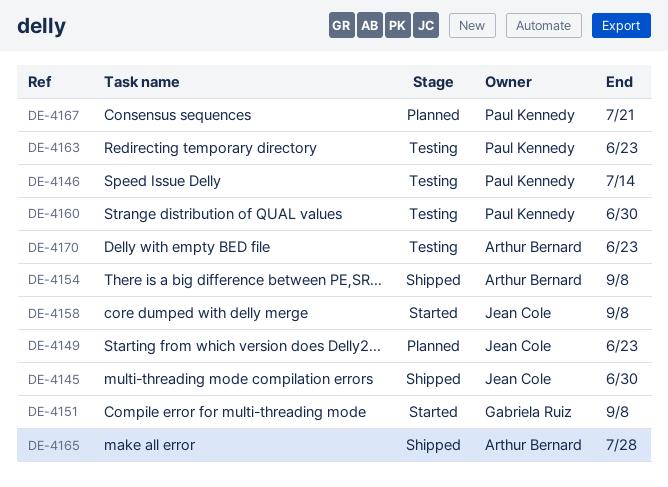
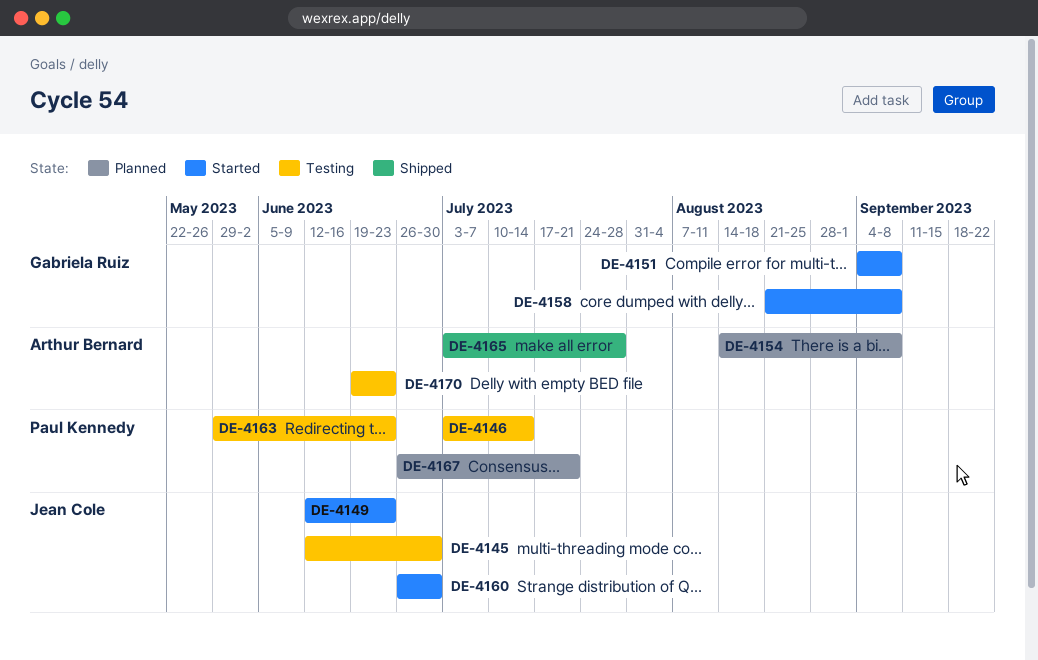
DE-4145, status: Shipped -> Testing
DE-4149, status: Planned -> Started
DE-4154, status: Shipped -> Planned
DE-4158, owner: Jean Cole -> Gabriela Ruiz
DE-4160, status: Testing -> Started
DE-4160, owner: Paul Kennedy -> Jean Cole

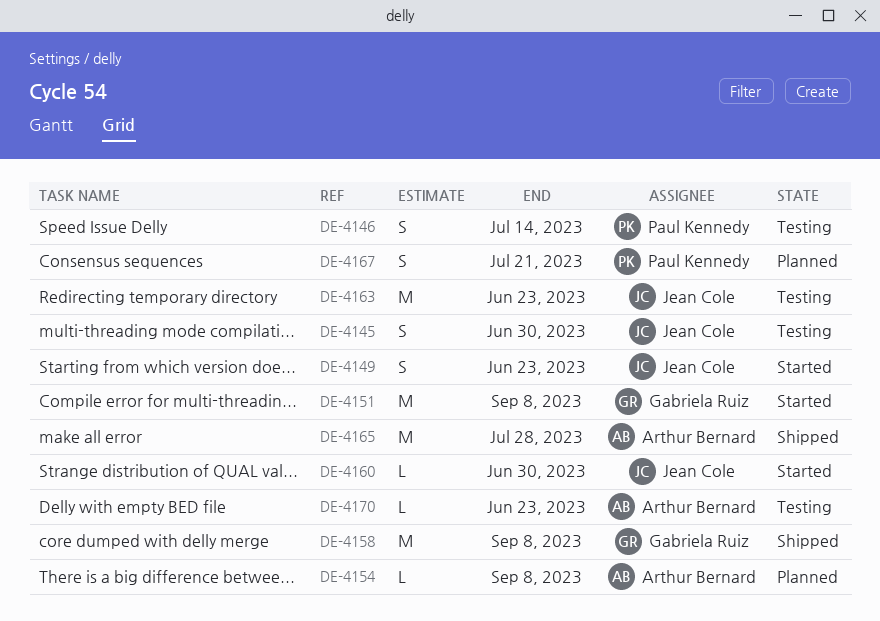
DE-4158, status: Started -> Shipped
DE-4163, owner: Paul Kennedy -> Jean Cole

